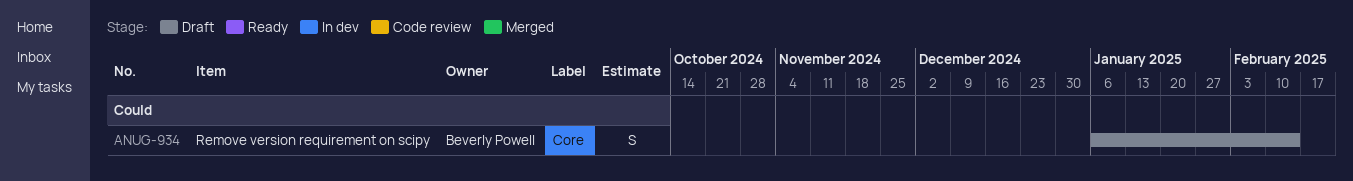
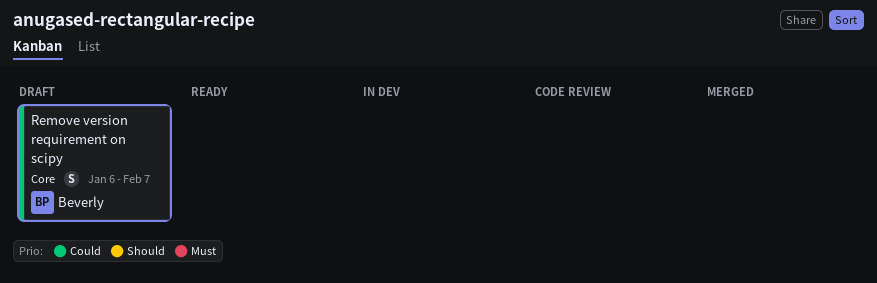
Remove version requirement on scipy, due: Feb 14 -> Feb 7

